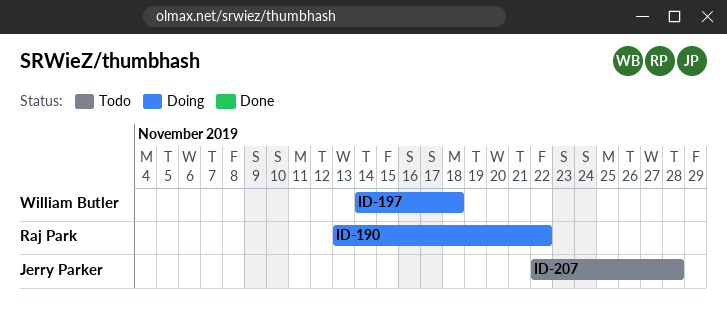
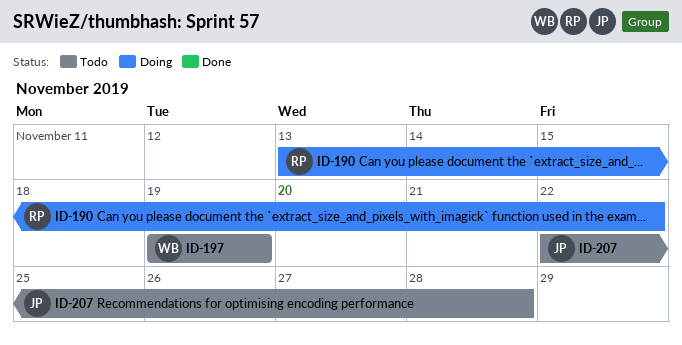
ID-197, status: Doing -> Todo
ID-197, start: Nov 14 -> Nov 19
ID-197, due: Nov 18 -> Nov 19

